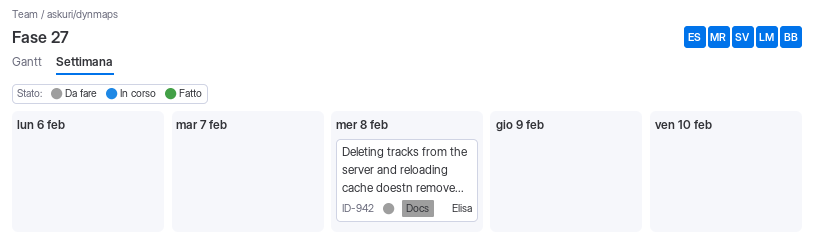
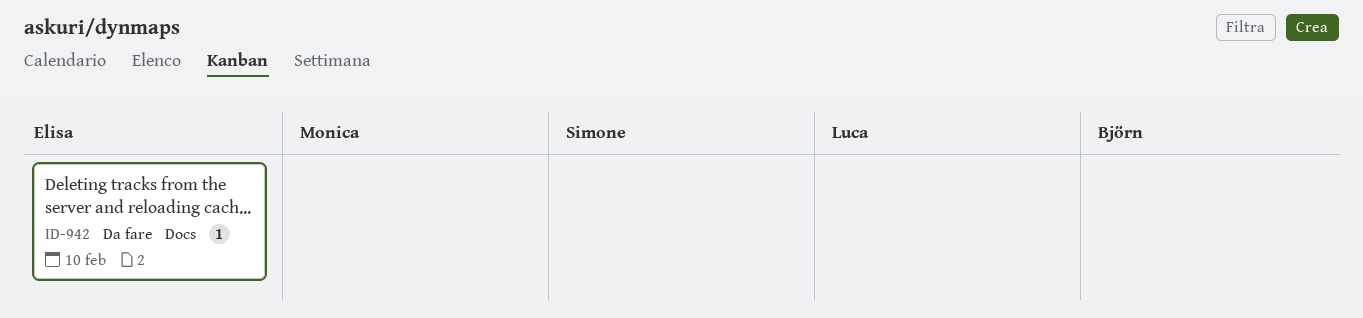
ID-942, due: Feb 8 -> Feb 10

